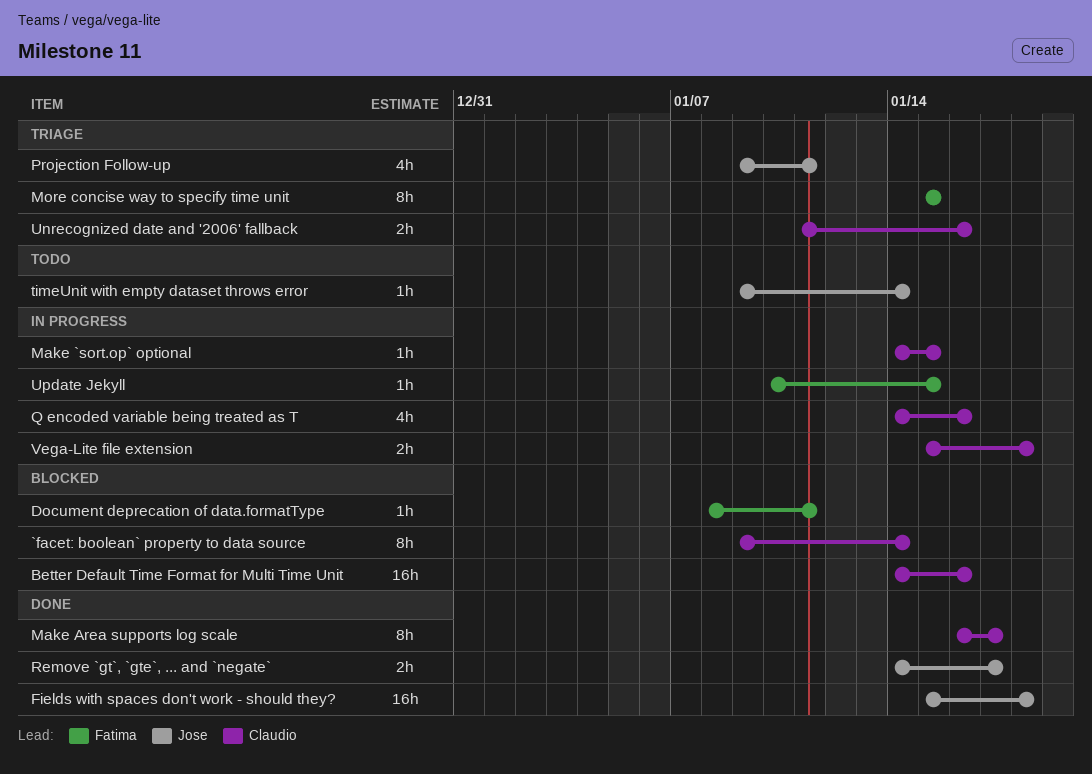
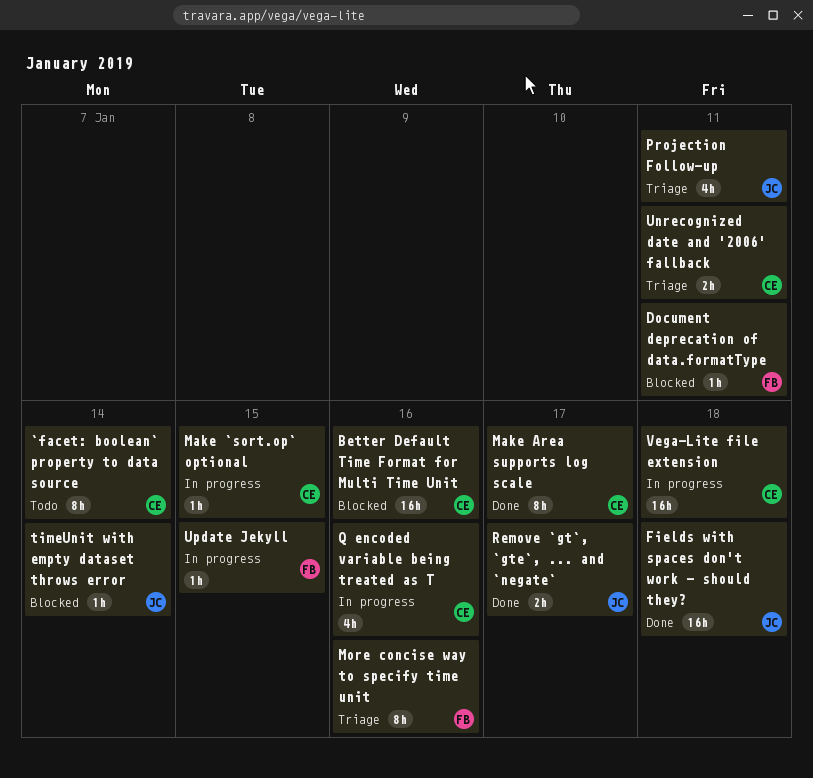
`facet: boolean` property to data source, status: Blocked -> Todo
More concise way to specify time unit, due: Jan 15 -> Jan 16
timeUnit with empty dataset throws error, status: Todo -> Blocked
Unrecognized date and '2006' fallback, due: Jan 16 -> Jan 11
Vega-Lite file extension, estimate: 2h -> 16h

